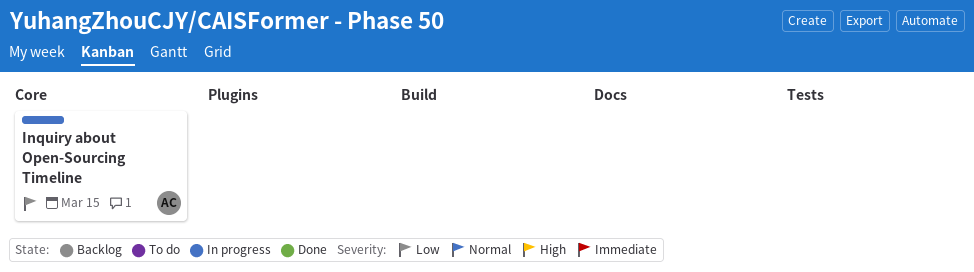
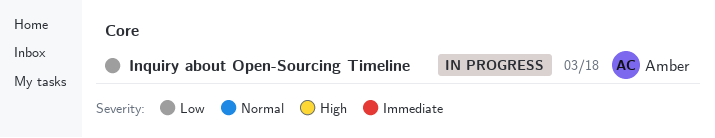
Inquiry about Open-Sourcing Timeline, due: Mar 15 -> Mar 18

